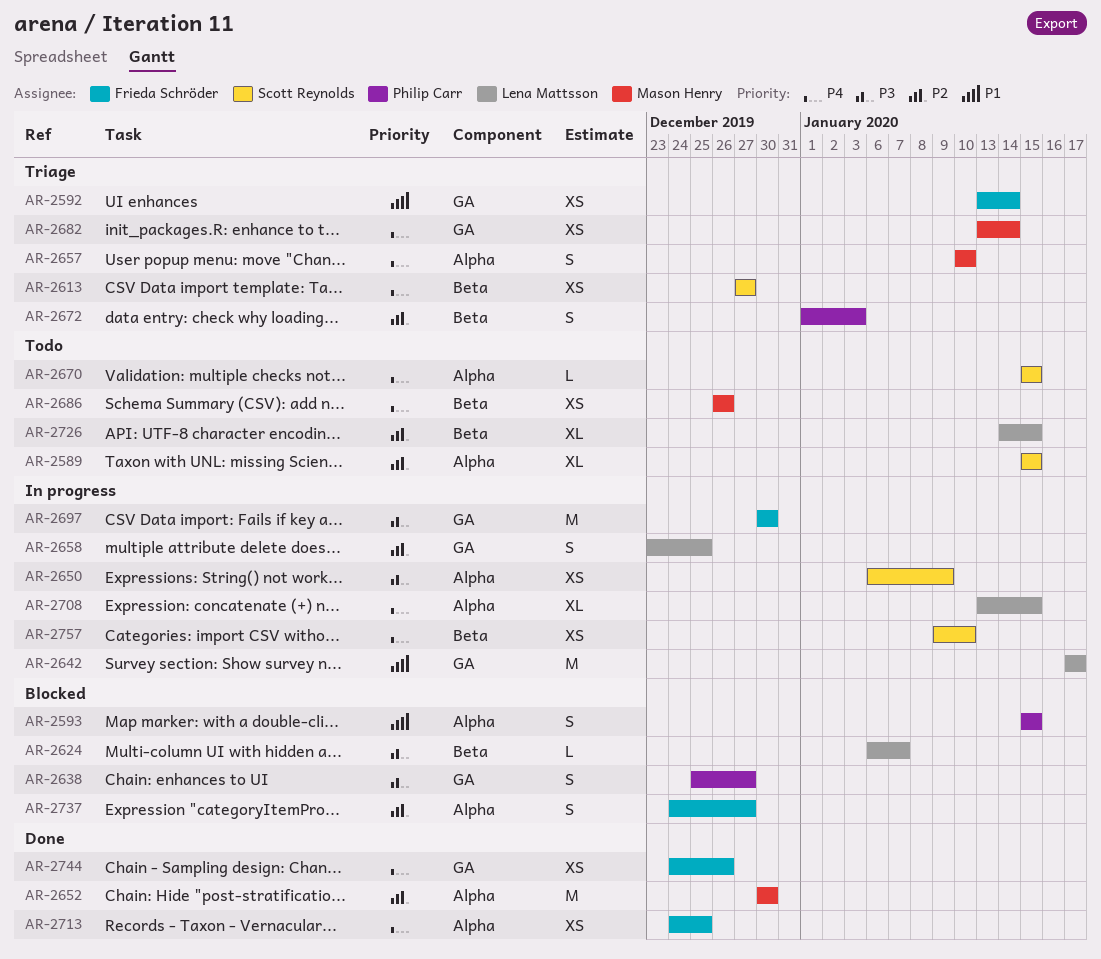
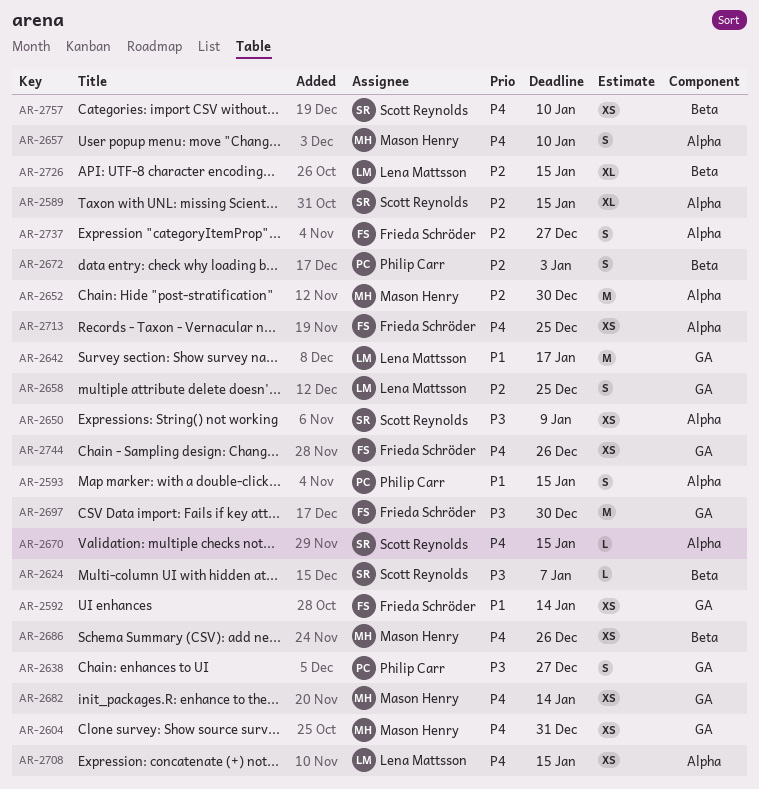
AR-2604: none -> present
AR-2613: present -> none
AR-2624, owner: Lena Mattsson -> Scott Reynolds
AR-2708, estimate: XL -> XS

